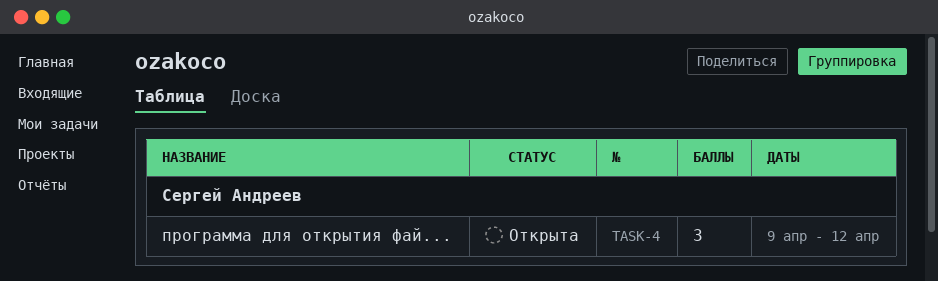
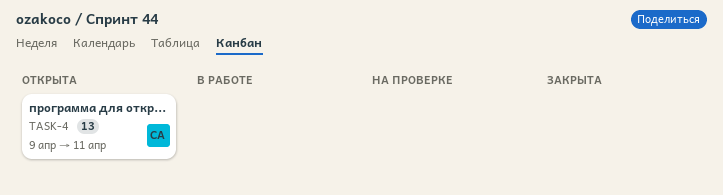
TASK-4, estimate: 3 -> 13
TASK-4, due: Apr 12 -> Apr 11

